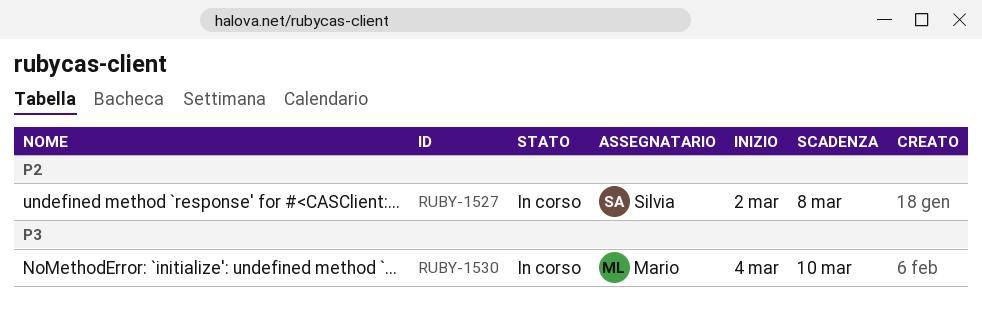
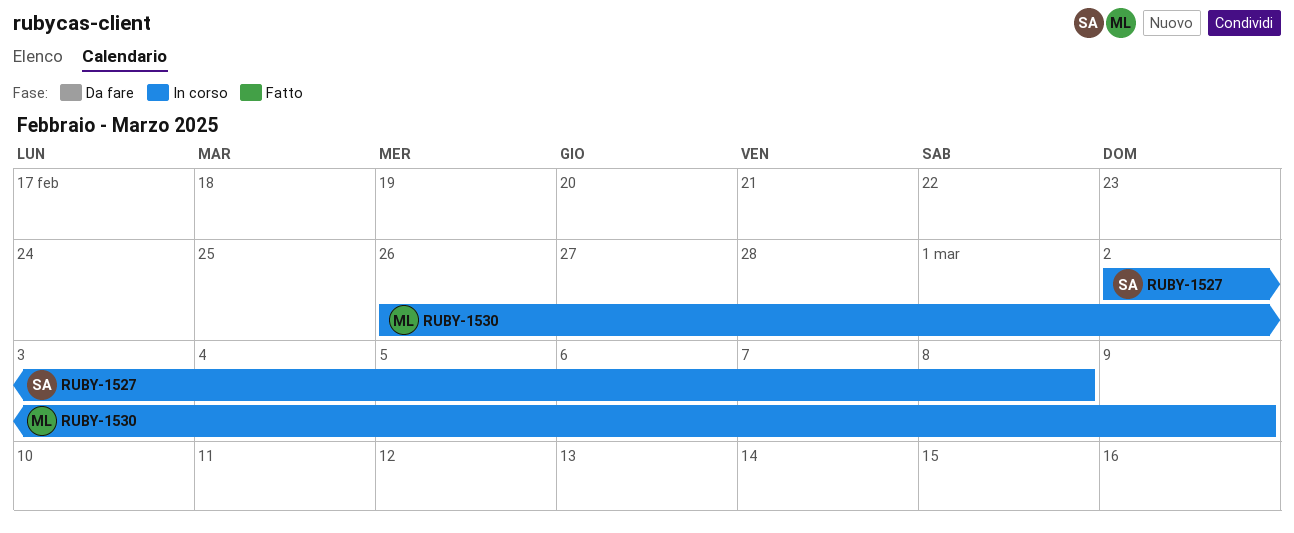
RUBY-1530, start: Mar 4 -> Feb 26
RUBY-1530, due: Mar 10 -> Mar 9

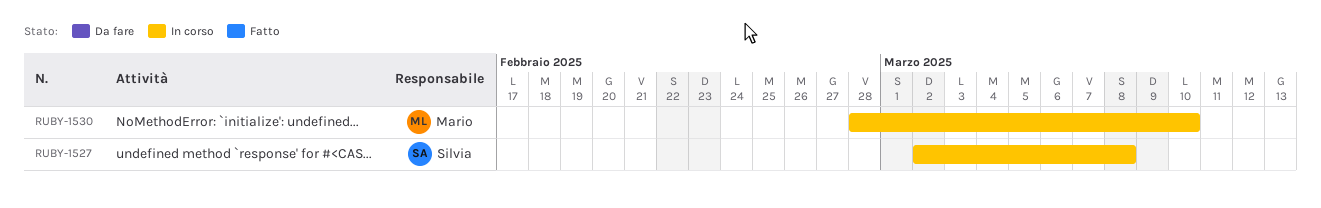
RUBY-1530, start: Feb 26 -> Feb 28
RUBY-1530, due: Mar 9 -> Mar 10

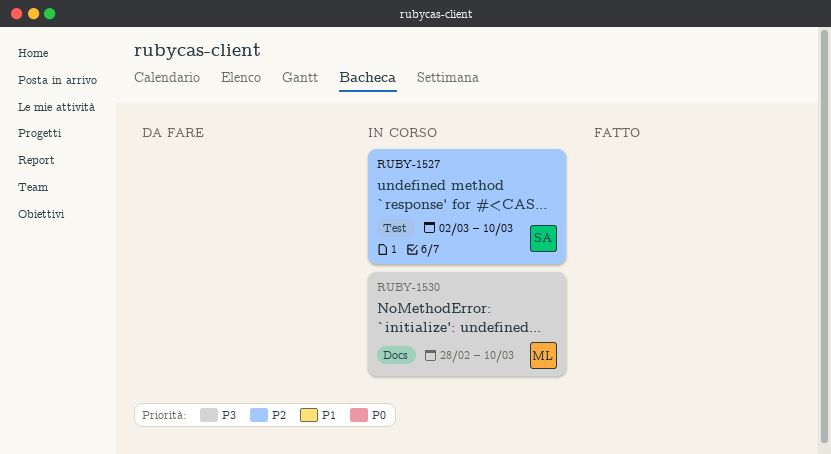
RUBY-1527, due: Mar 8 -> Mar 10

